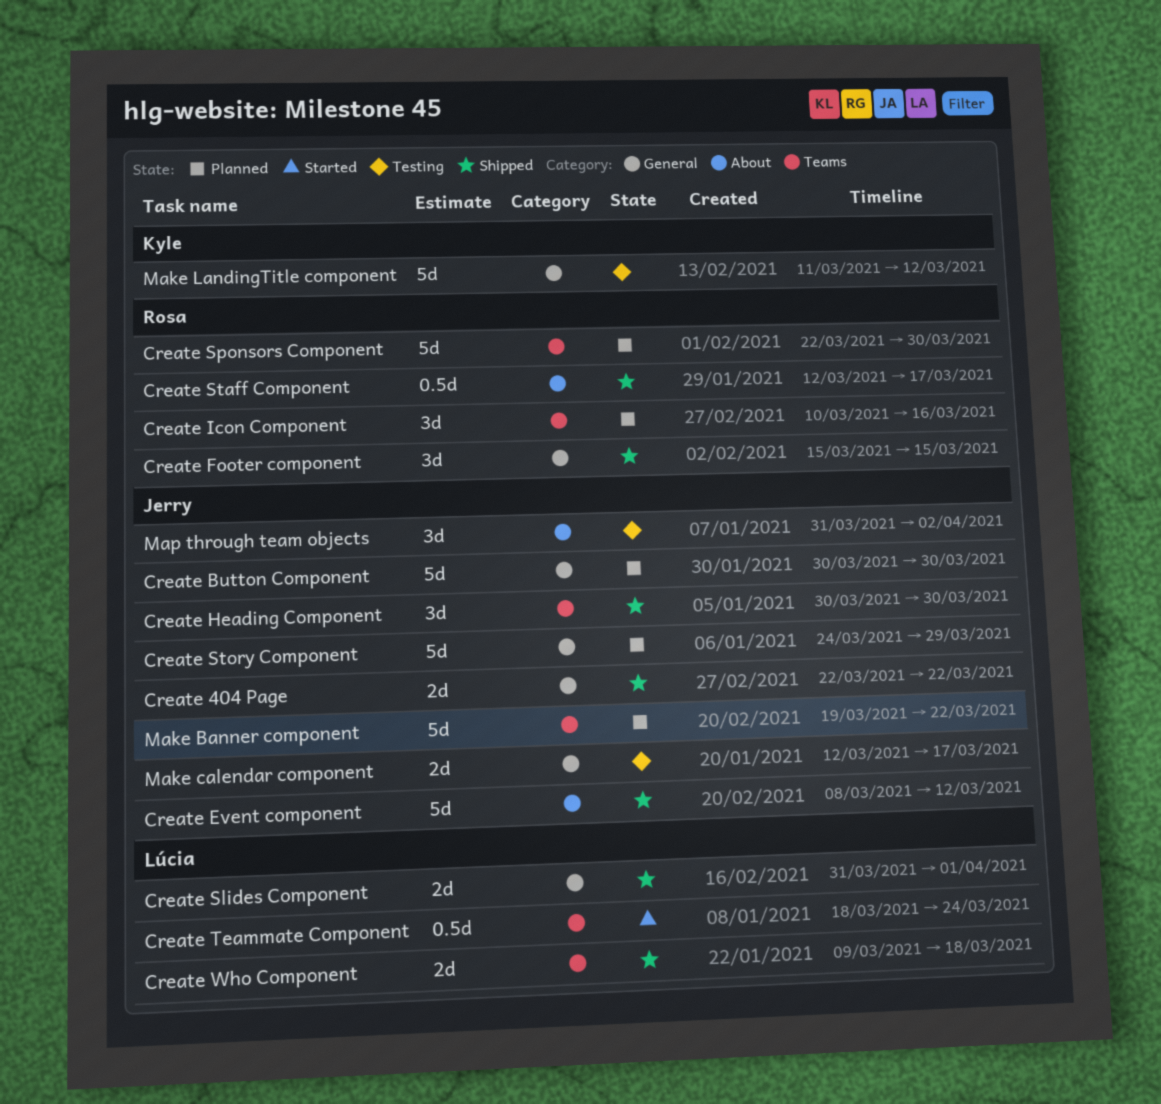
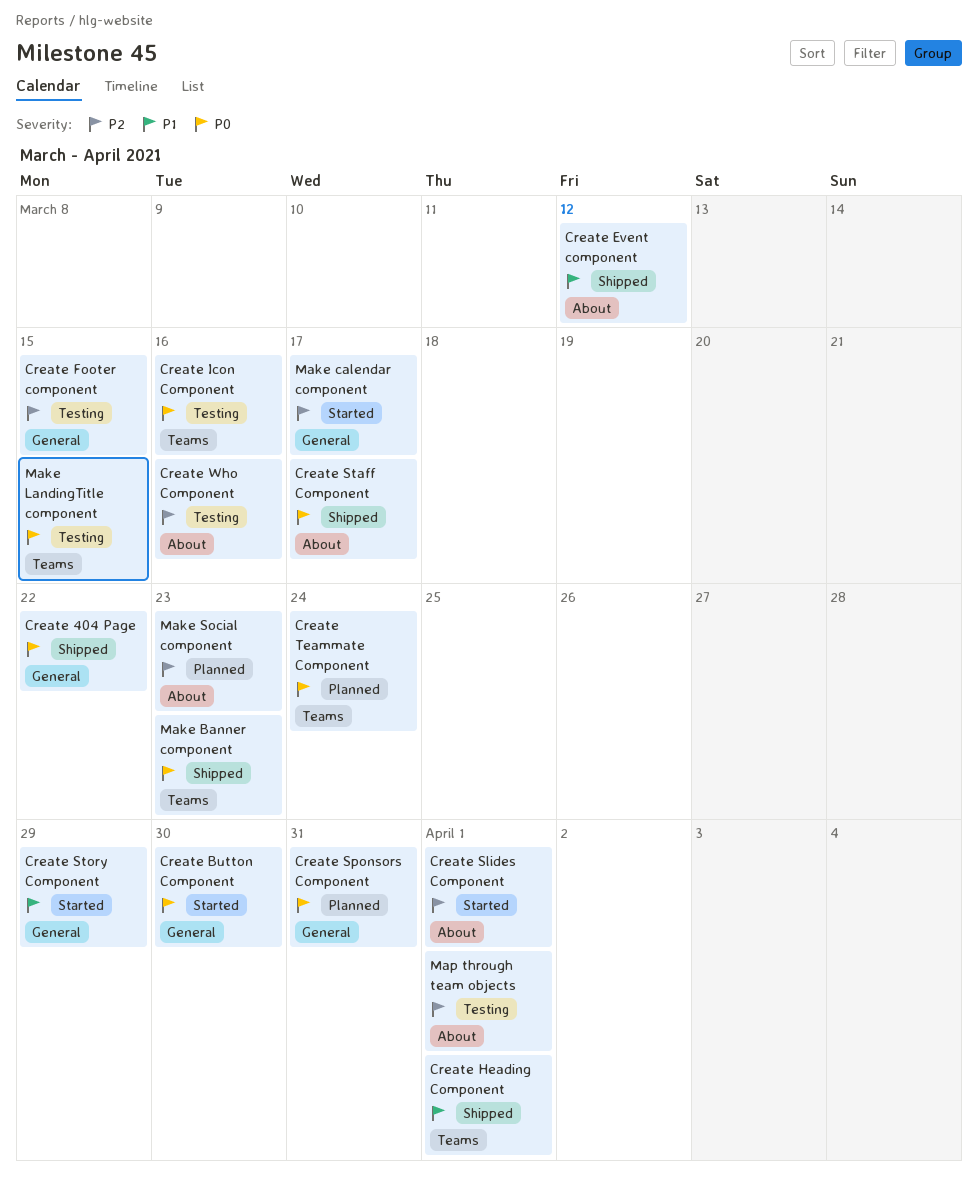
Create Button Component, status: Planned -> Started
Create Footer component, status: Shipped -> Testing
Create Heading Component, due: Mar 30 -> Apr 1
Create Icon Component, status: Planned -> Testing
Create Slides Component, status: Shipped -> Started
Create Slides Component, label: General -> About
Create Sponsors Component, label: Teams -> General
Create Sponsors Component, due: Mar 30 -> Mar 31
Create Story Component, status: Planned -> Started
Create Teammate Component, status: Started -> Planned
Create Who Component, status: Shipped -> Testing
Create Who Component, label: Teams -> About
Create Who Component, due: Mar 18 -> Mar 16
Make Banner component, status: Planned -> Shipped
Make Banner component, due: Mar 22 -> Mar 23
Make calendar component, status: Testing -> Started
Make LandingTitle component, label: General -> Teams
Make LandingTitle component, due: Mar 12 -> Mar 15
Make Social component: none -> present
Map through team objects, due: Apr 2 -> Apr 1

